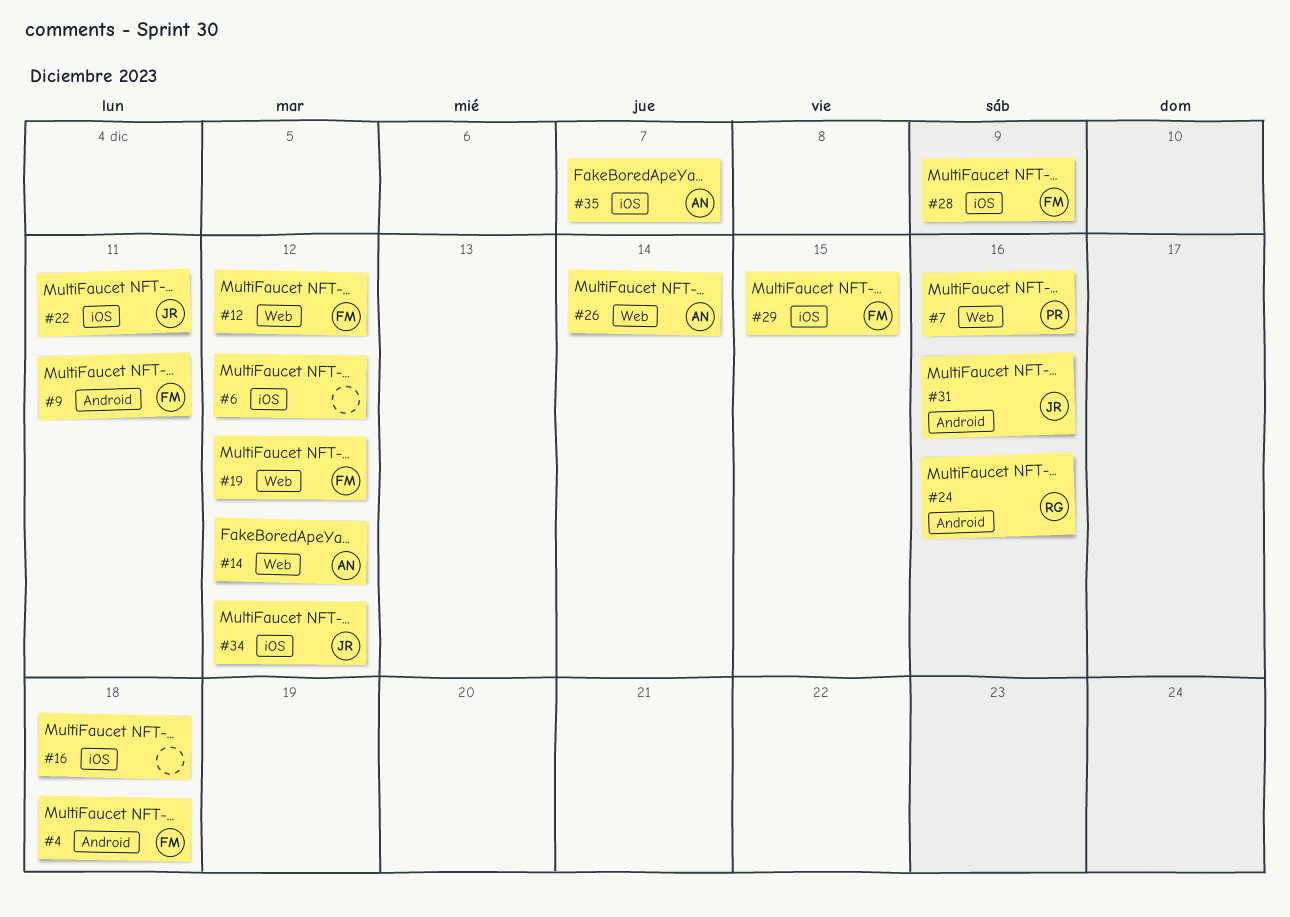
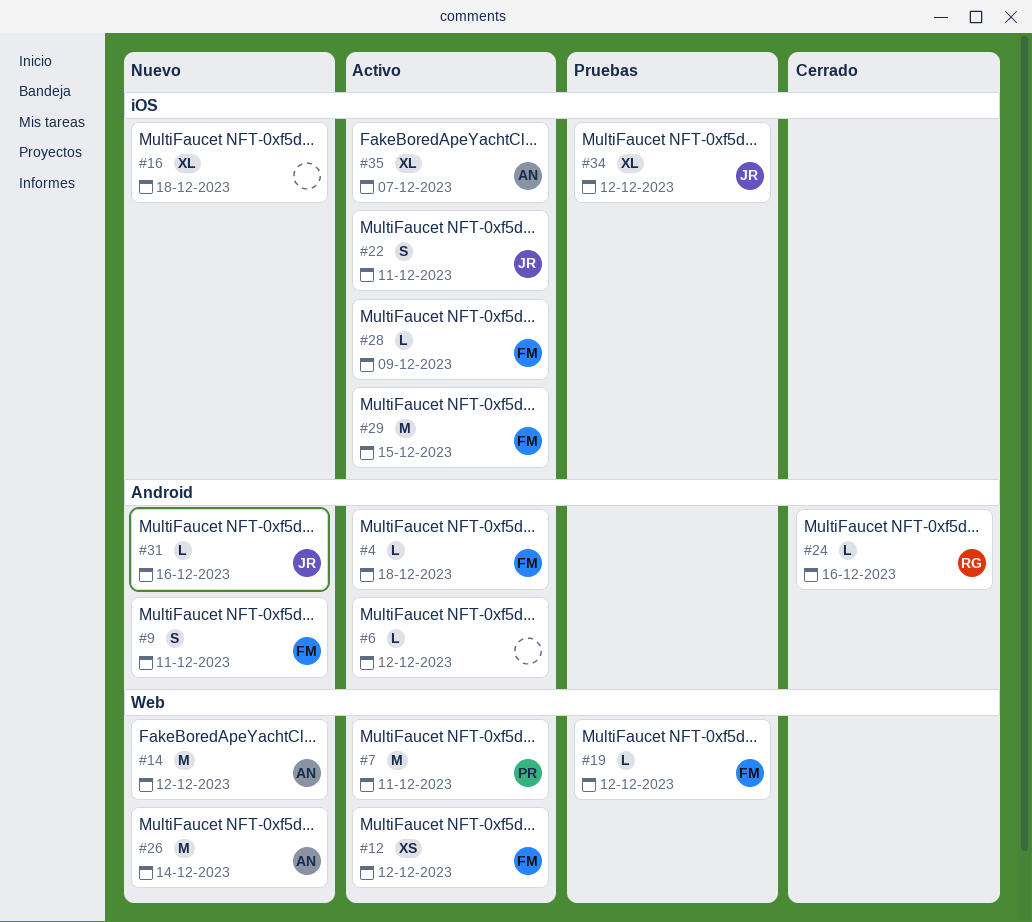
#6, label: iOS -> Android
#7, due: Dec 16 -> Dec 11

